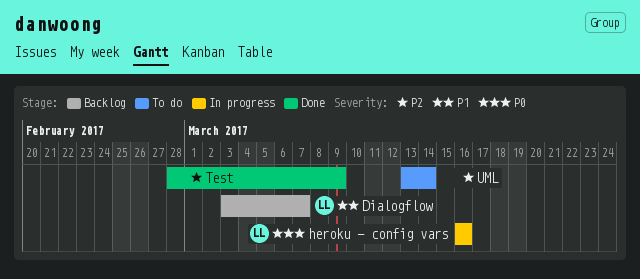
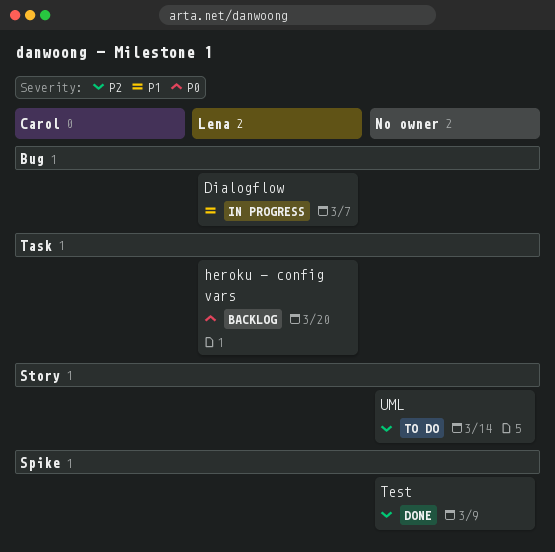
Dialogflow, status: Backlog -> In progress
heroku - config vars, status: In progress -> Backlog
heroku - config vars, due: Mar 16 -> Mar 20

